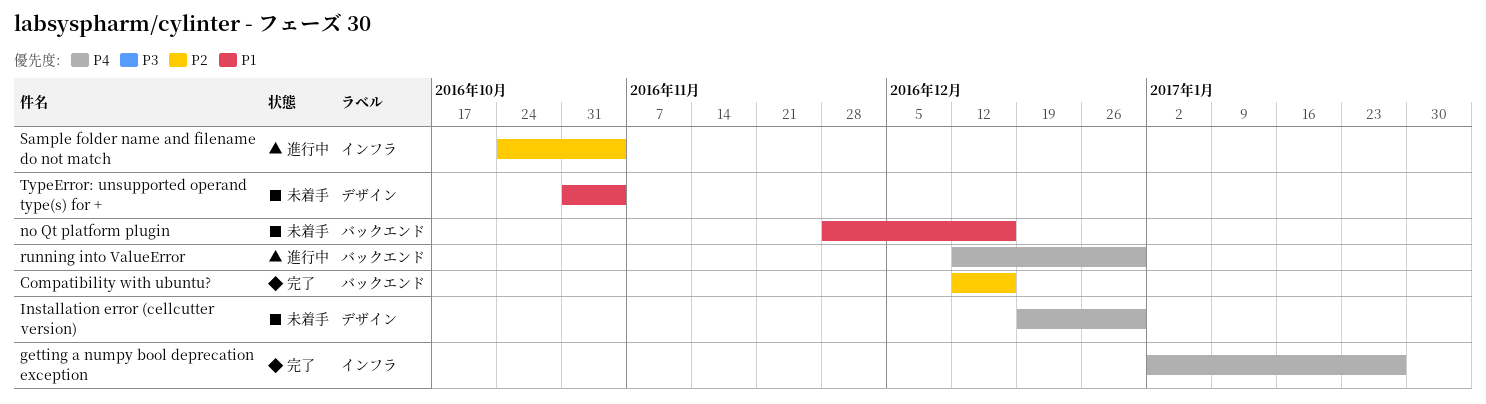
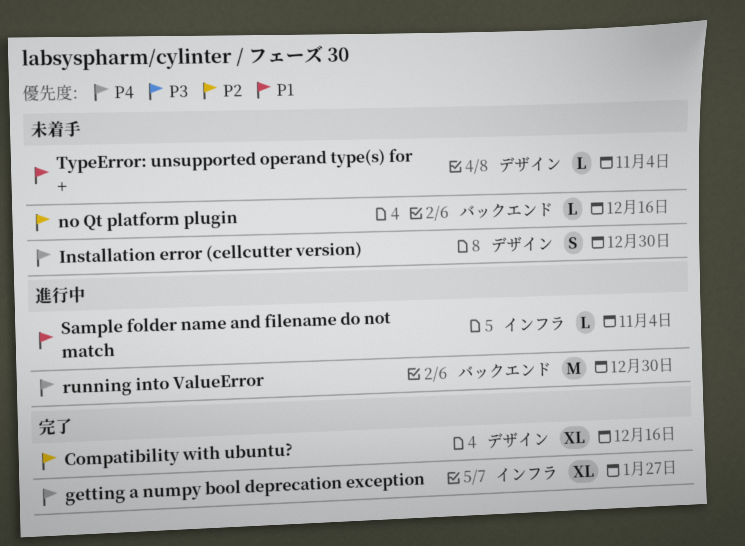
Compatibility with ubuntu?, label: バックエンド -> デザイン
no Qt platform plugin, priority: P1 -> P2
Sample folder name and filename do not match, priority: P2 -> P1

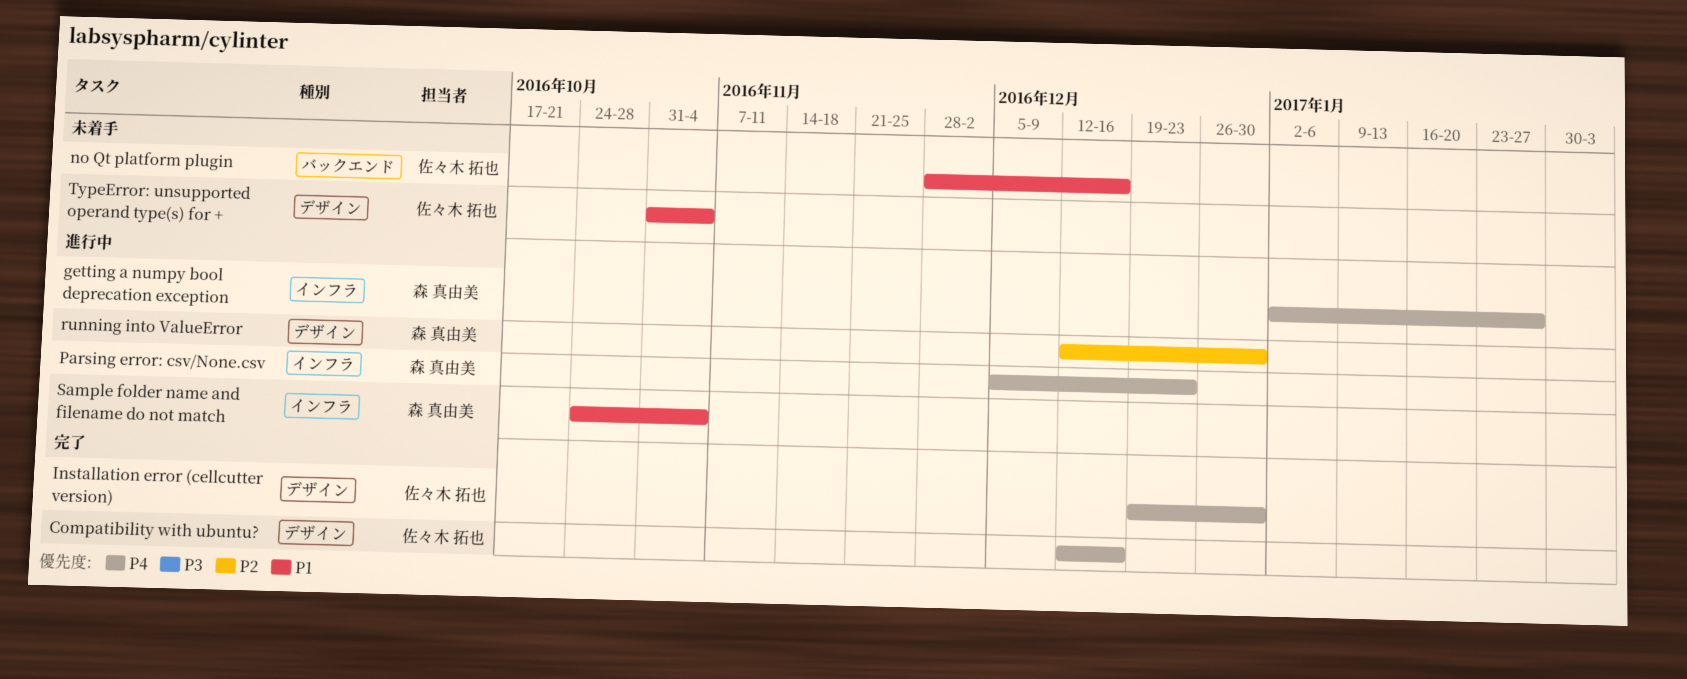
Compatibility with ubuntu?, priority: P2 -> P4
getting a numpy bool deprecation exception, status: 完了 -> 進行中
Installation error (cellcutter version), status: 未着手 -> 完了
no Qt platform plugin, priority: P2 -> P1
Parsing error: csv/None.csv: none -> present
running into ValueError, priority: P4 -> P2
running into ValueError, label: バックエンド -> デザイン

